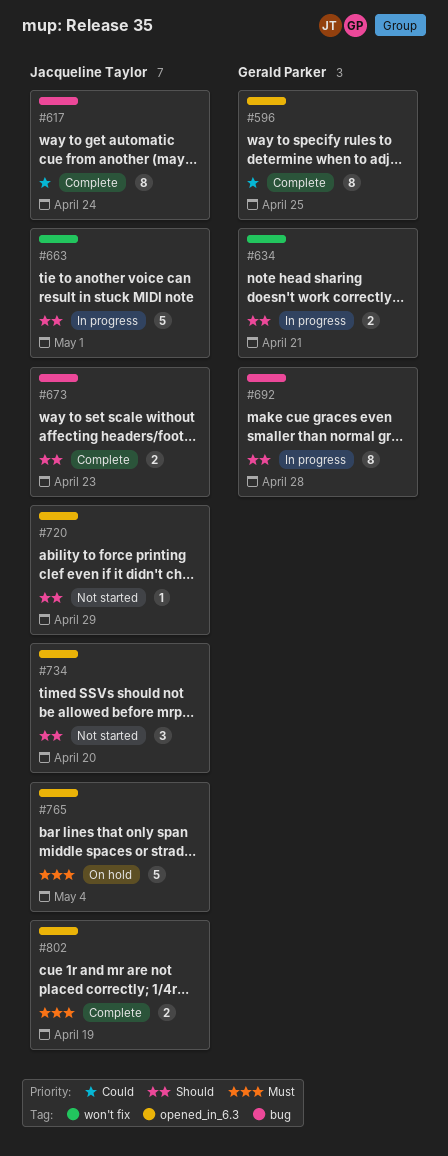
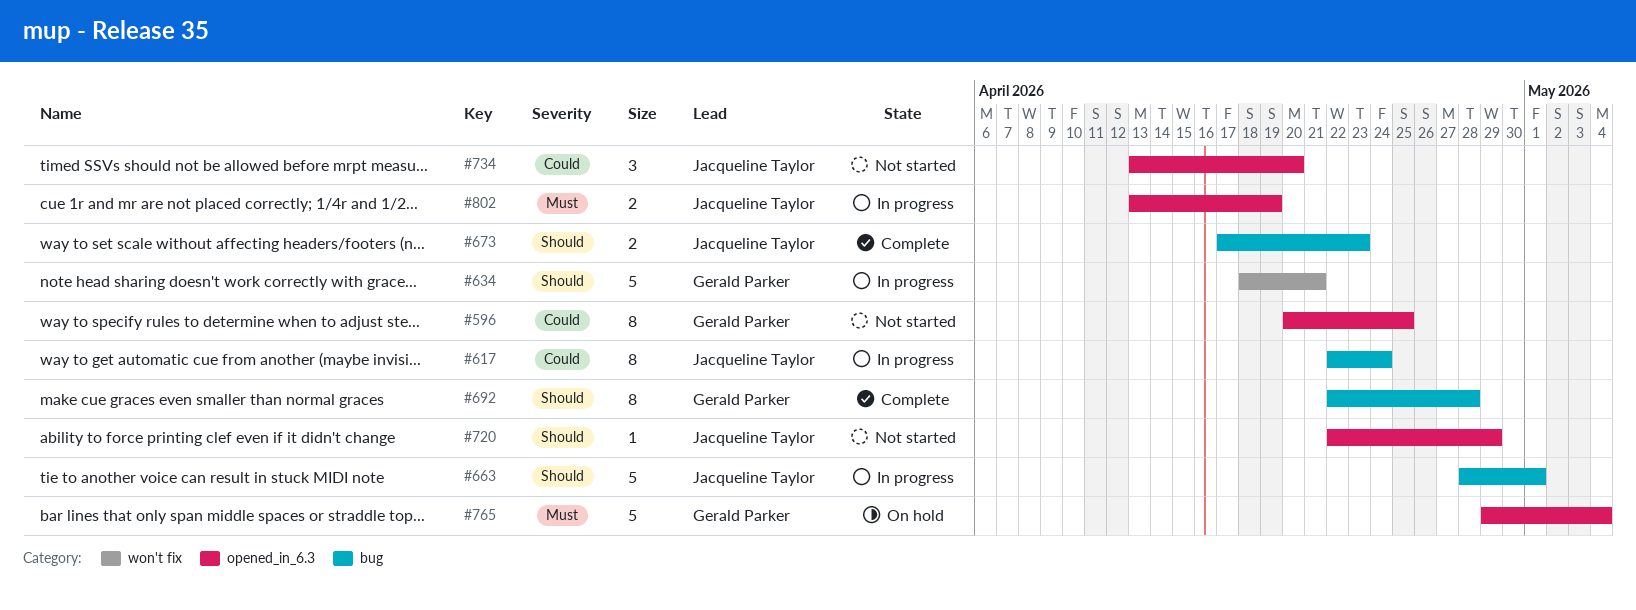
#596, status: Complete -> Not started
#617, status: Complete -> In progress
#634, estimate: 2 -> 5
#663, label: won't fix -> bug
#692, status: In progress -> Complete
#734, priority: Should -> Could
#765, owner: Jacqueline Taylor -> Gerald Parker
#802, status: Complete -> In progress

